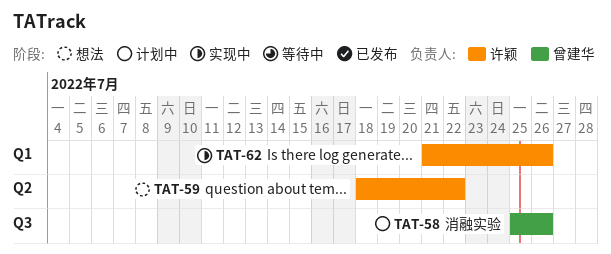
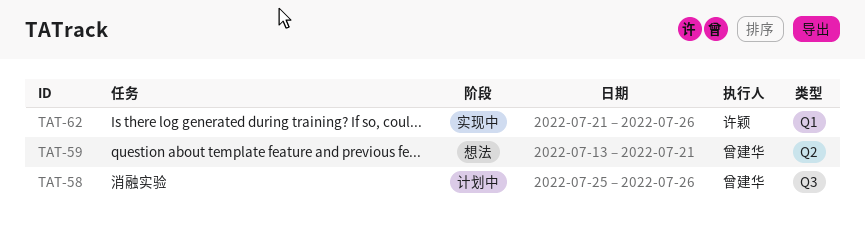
TAT-59, owner: 许颖 -> 曾建华
TAT-59, start: Jul 18 -> Jul 13
TAT-59, due: Jul 22 -> Jul 21

